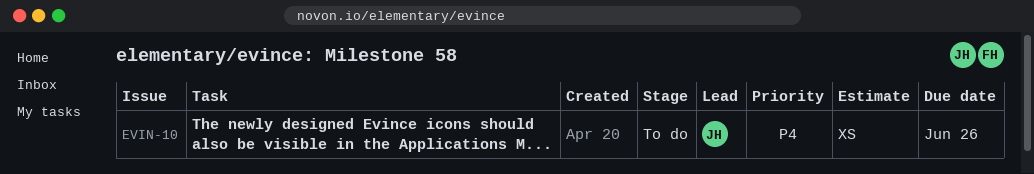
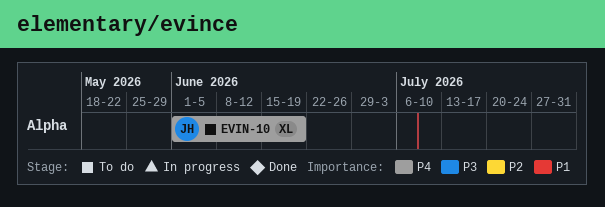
EVIN-10, estimate: XS -> XL
EVIN-10, due: Jun 26 -> Jun 19

